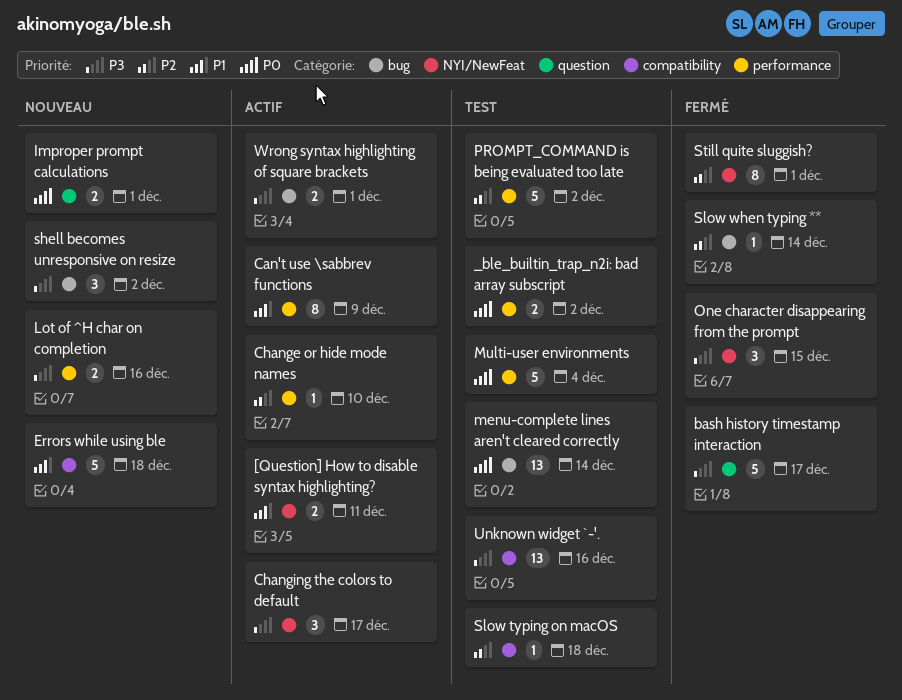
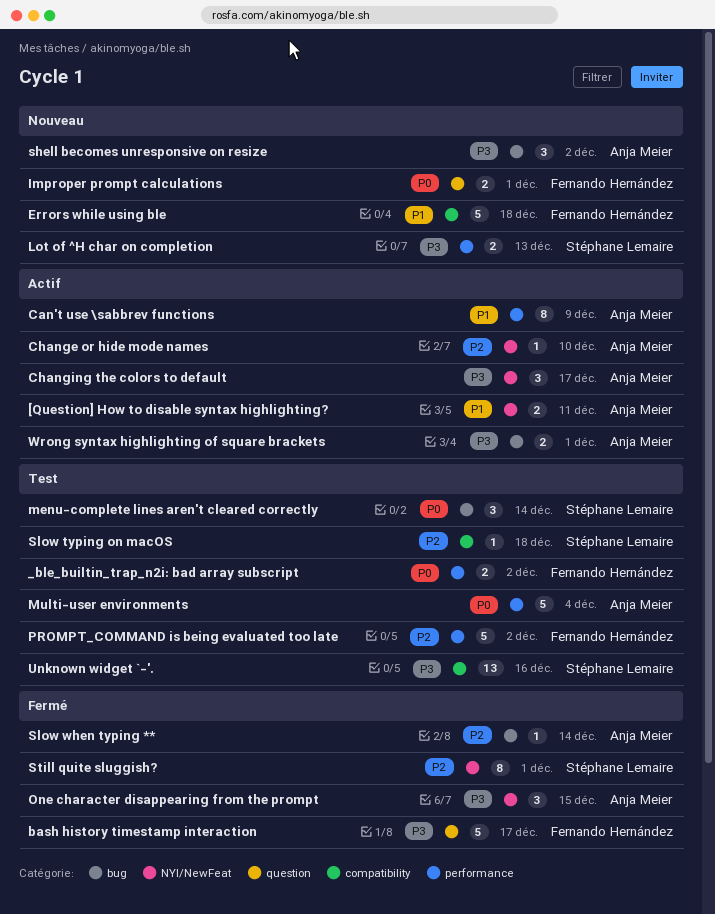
Change or hide mode names, label: performance -> NYI/NewFeat
Lot of ^H char on completion, due: Dec 16 -> Dec 13
menu-complete lines aren't cleared correctly, estimate: 13 -> 3

